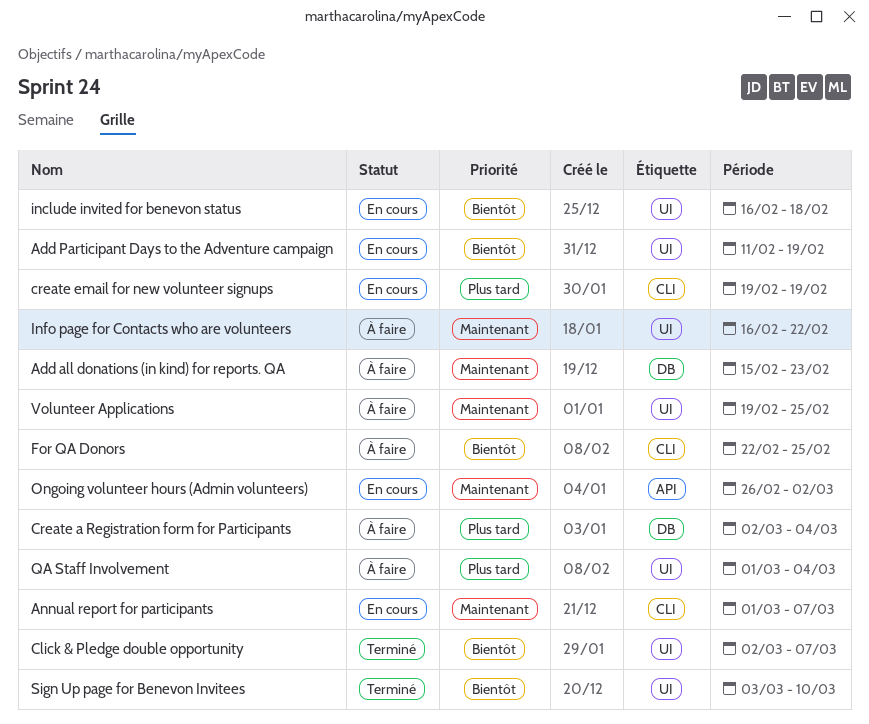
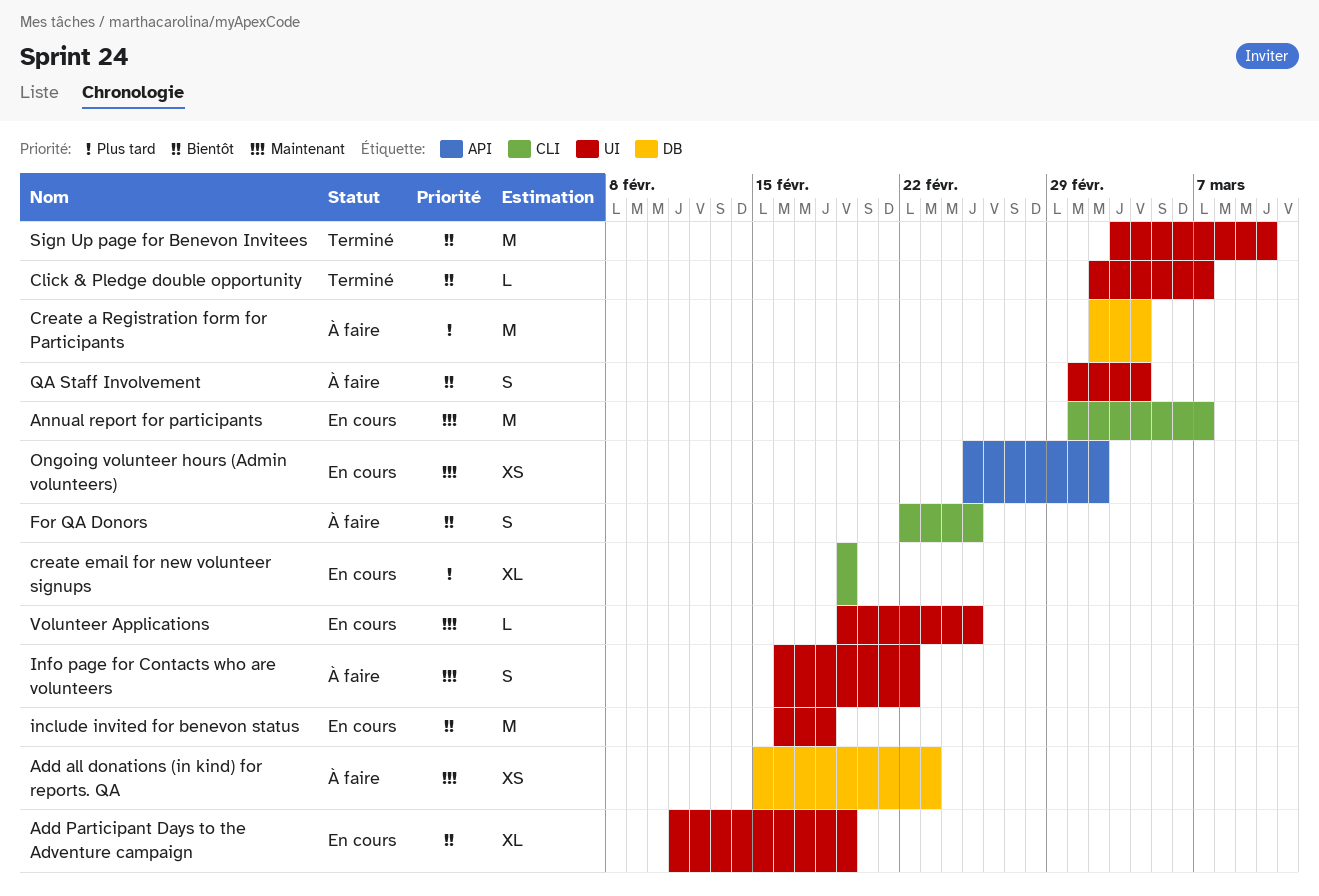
Ongoing volunteer hours (Admin volunteers), start: Feb 26 -> Feb 25
QA Staff Involvement, priority: Plus tard -> Bientôt
Volunteer Applications, status: À faire -> En cours

